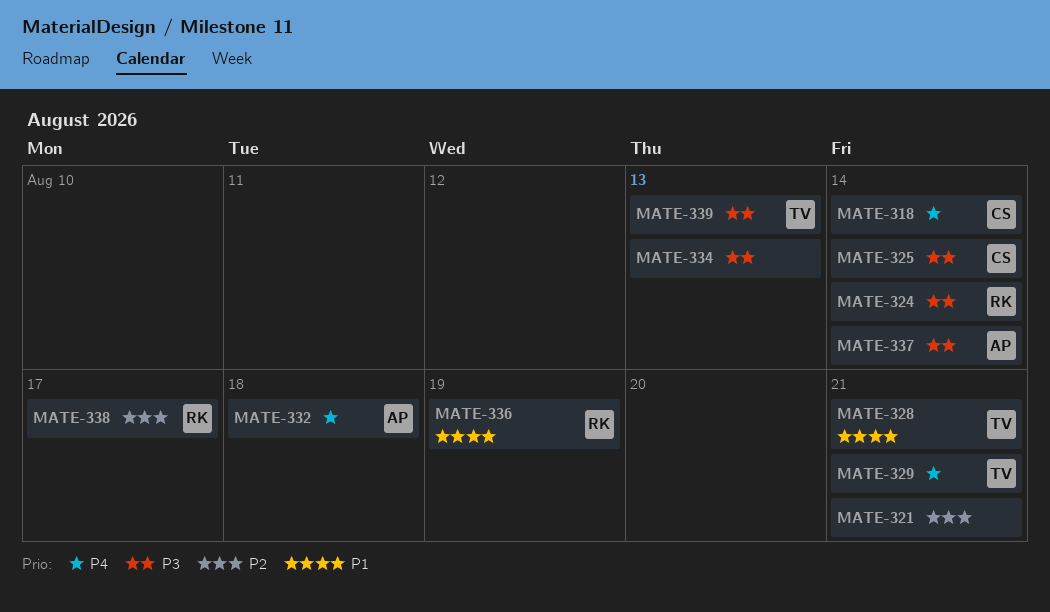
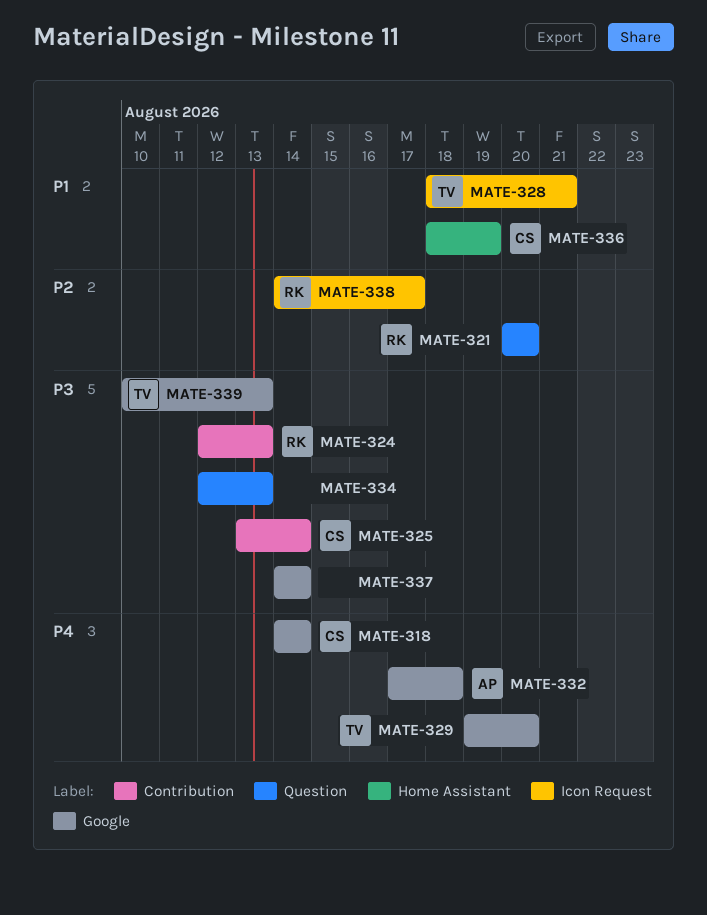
MATE-321, owner: none -> RK
MATE-321, due: Aug 21 -> Aug 20
MATE-324, due: Aug 14 -> Aug 13
MATE-329, due: Aug 21 -> Aug 20
MATE-336, owner: RK -> CS
MATE-337, owner: AP -> none

